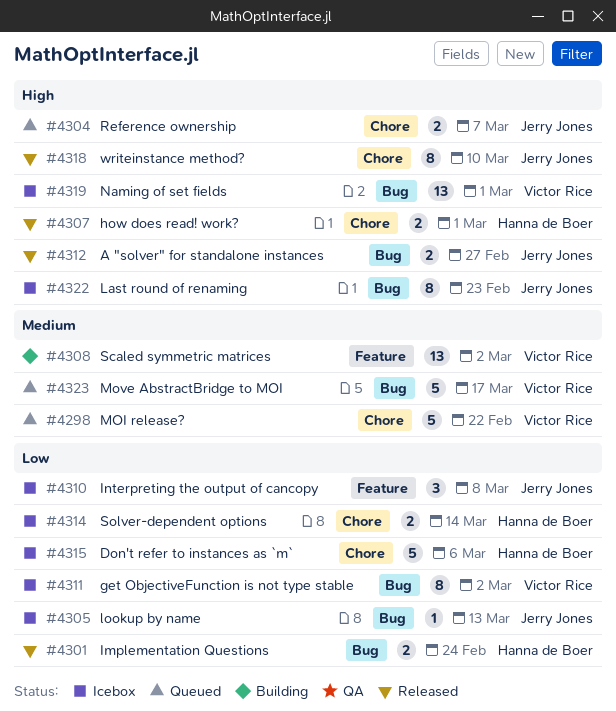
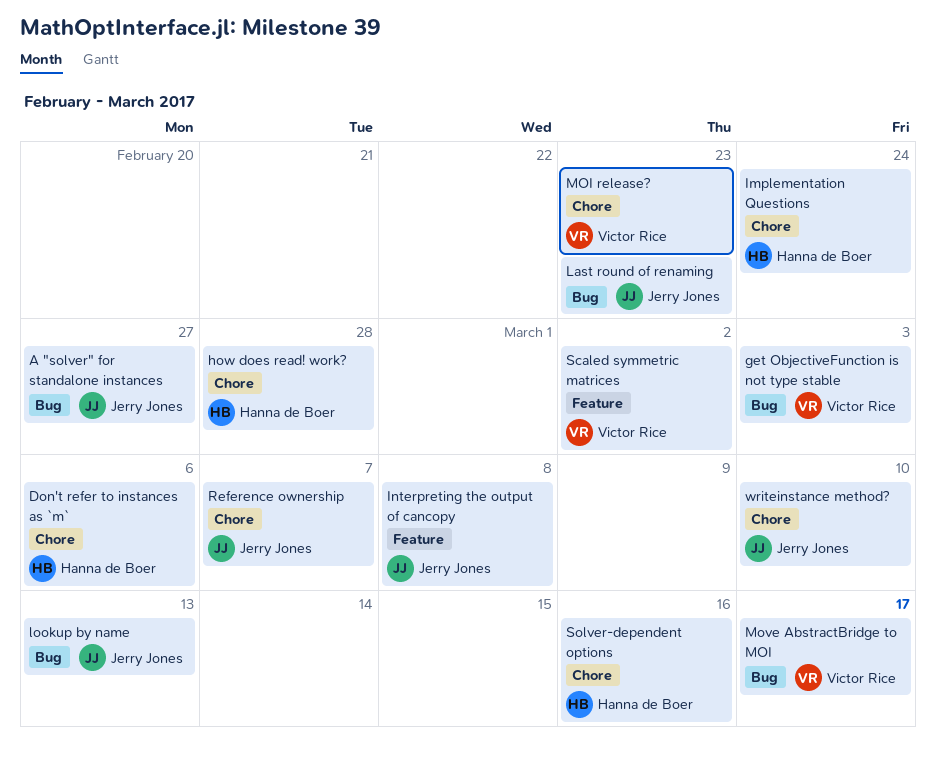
get ObjectiveFunction is not type stable, due: Mar 2 -> Mar 3
how does read! work?, due: Mar 1 -> Feb 28
Implementation Questions, label: Bug -> Chore
MOI release?, due: Feb 22 -> Feb 23
Naming of set fields: present -> none
Solver-dependent options, due: Mar 14 -> Mar 16

